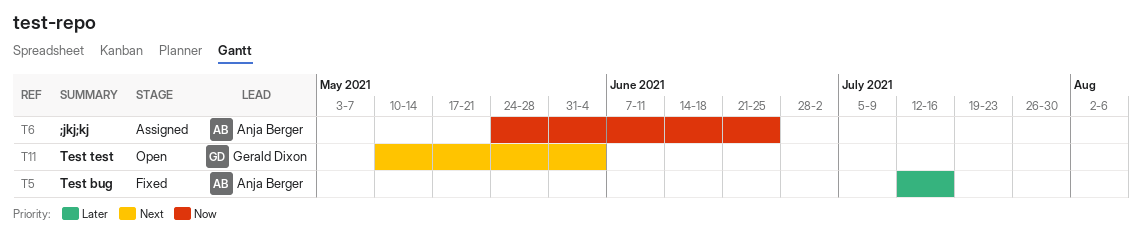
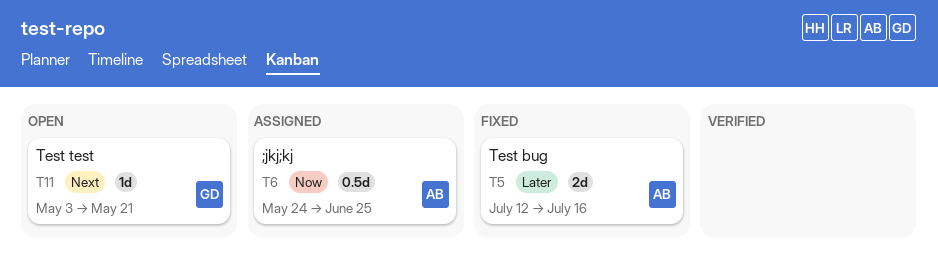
T11, start: May 10 -> May 3
T11, due: Jun 4 -> May 21

